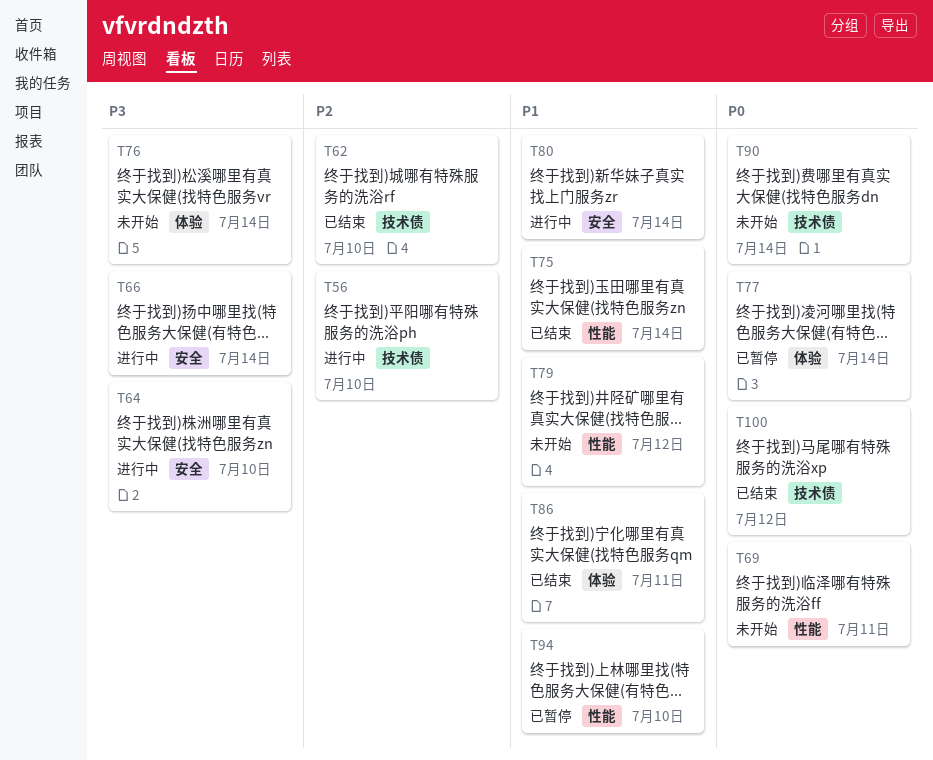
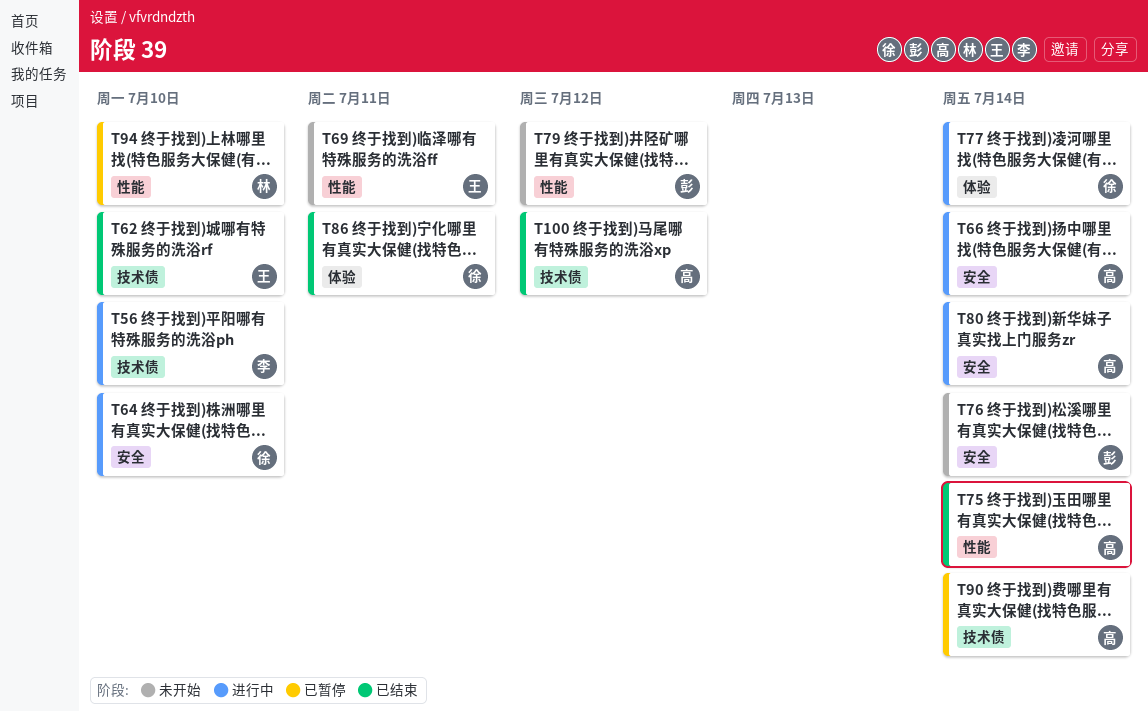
T76, label: 体验 -> 安全
T77, status: 已暂停 -> 进行中
T90, status: 未开始 -> 已暂停

